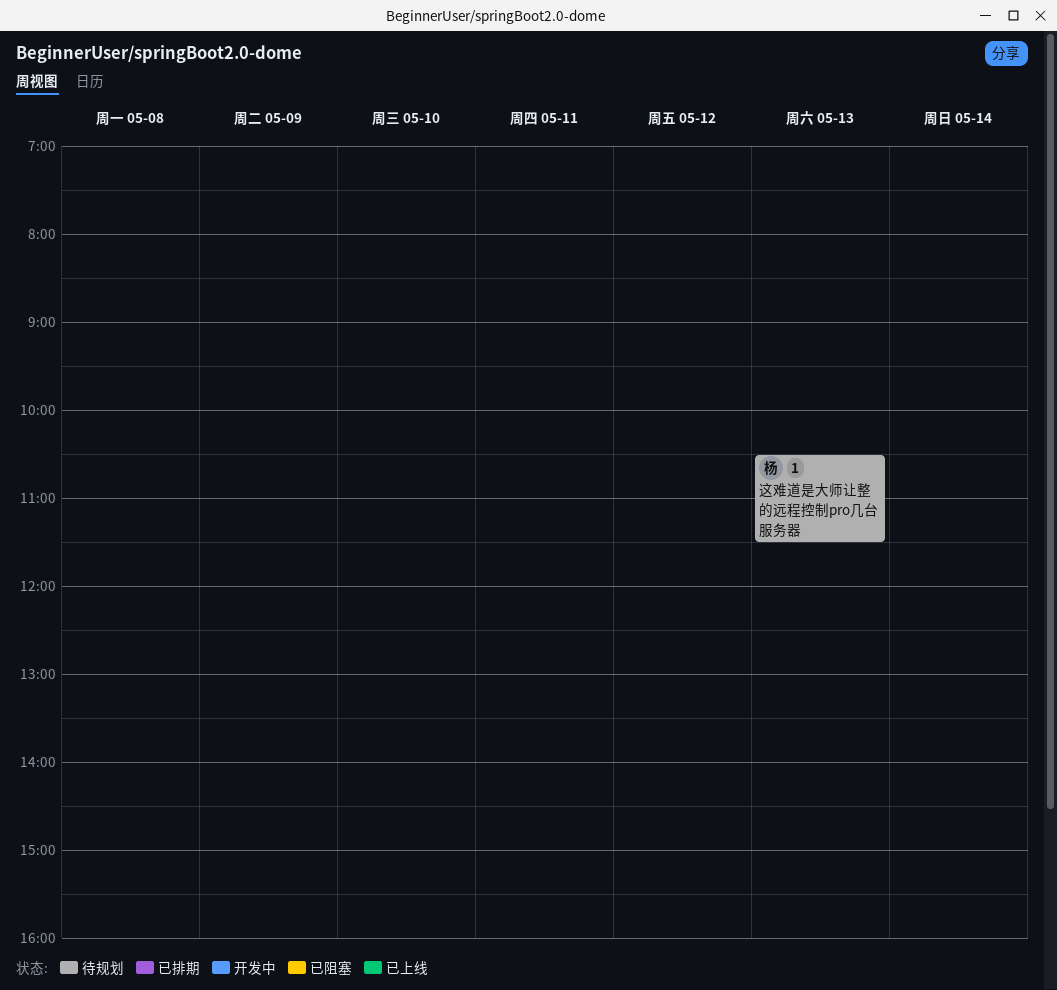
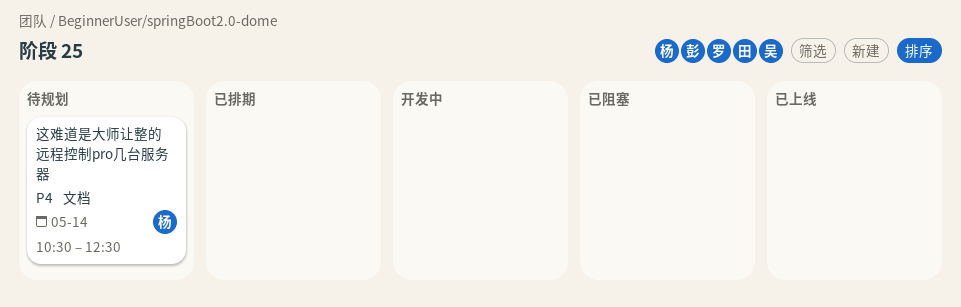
这难道是大师让整的远程控制pro几台服务器, day: May 13 -> May 14
这难道是大师让整的远程控制pro几台服务器, ends: 11:30 -> 12:30

